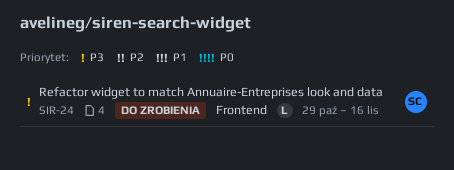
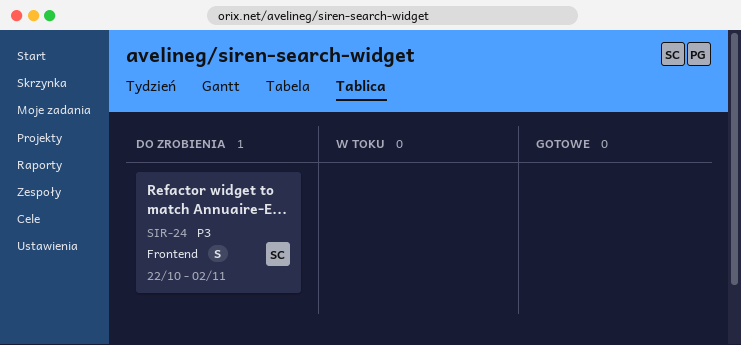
SIR-24, estimate: L -> S
SIR-24, start: Oct 29 -> Oct 22
SIR-24, due: Nov 16 -> Nov 2

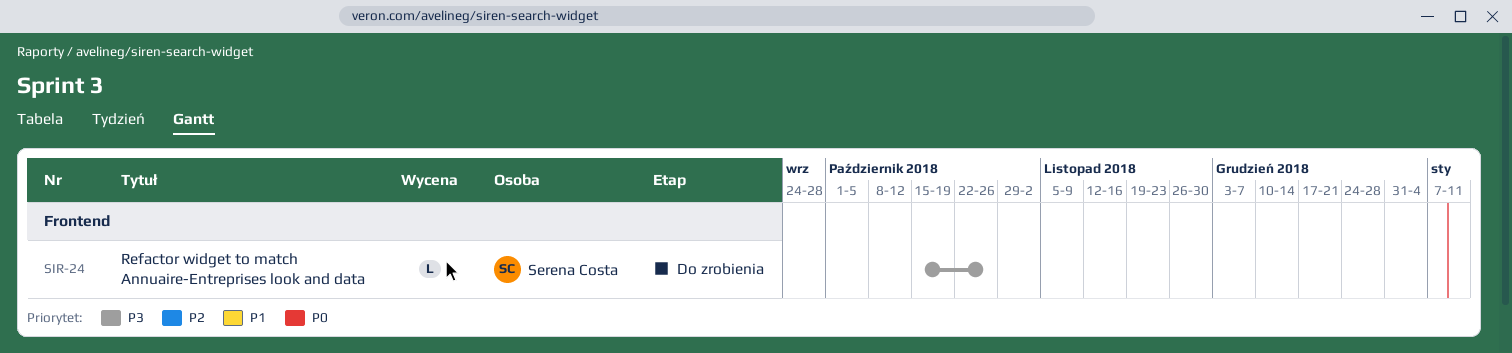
SIR-24, estimate: S -> L
SIR-24, start: Oct 22 -> Oct 15
SIR-24, due: Nov 2 -> Oct 26

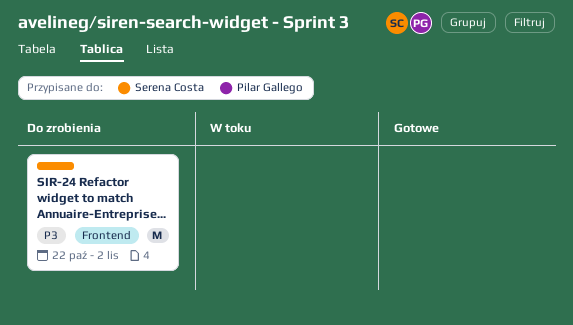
SIR-24, estimate: L -> M
SIR-24, start: Oct 15 -> Oct 22
SIR-24, due: Oct 26 -> Nov 2

